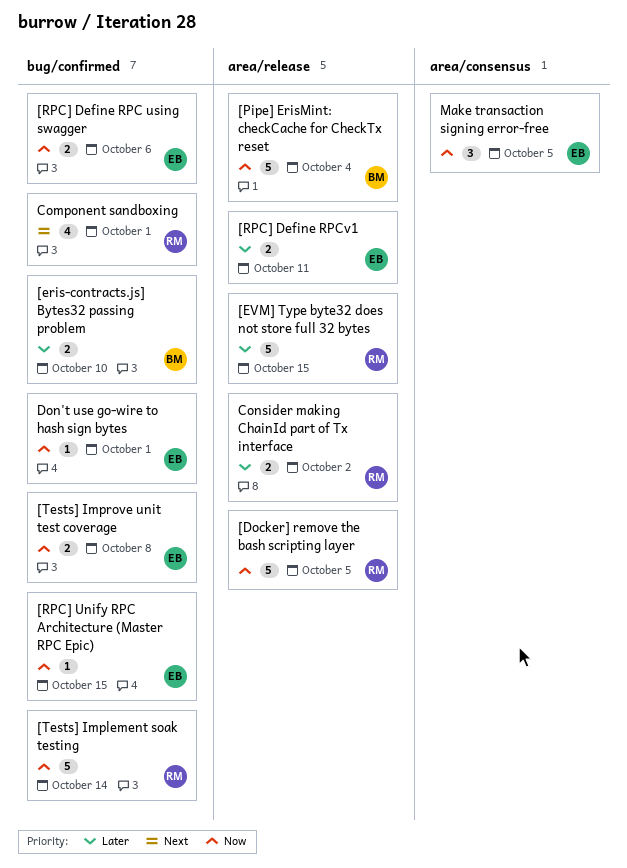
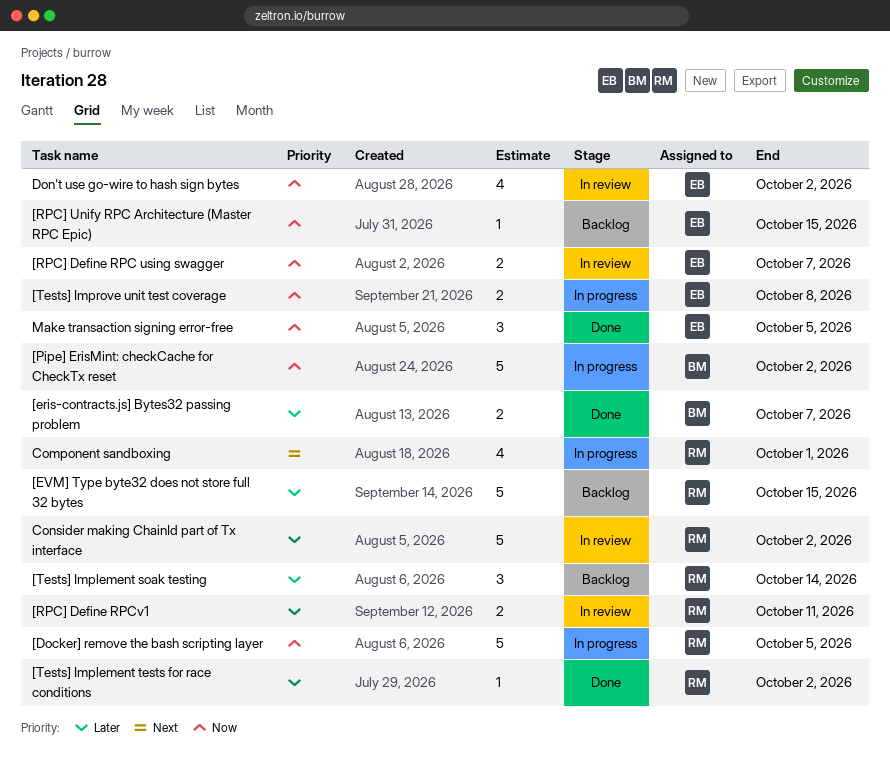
[eris-contracts.js] Bytes32 passing problem, due: Oct 10 -> Oct 7
[Pipe] ErisMint: checkCache for CheckTx reset, due: Oct 4 -> Oct 2
[RPC] Define RPC using swagger, due: Oct 6 -> Oct 7
[RPC] Define RPCv1, owner: EB -> RM
[Tests] Implement soak testing, priority: Now -> Later
[Tests] Implement soak testing, estimate: 5 -> 3
[Tests] Implement tests for race conditions: none -> present
Consider making ChainId part of Tx interface, estimate: 2 -> 5
Don't use go-wire to hash sign bytes, estimate: 1 -> 4
Don't use go-wire to hash sign bytes, due: Oct 1 -> Oct 2

